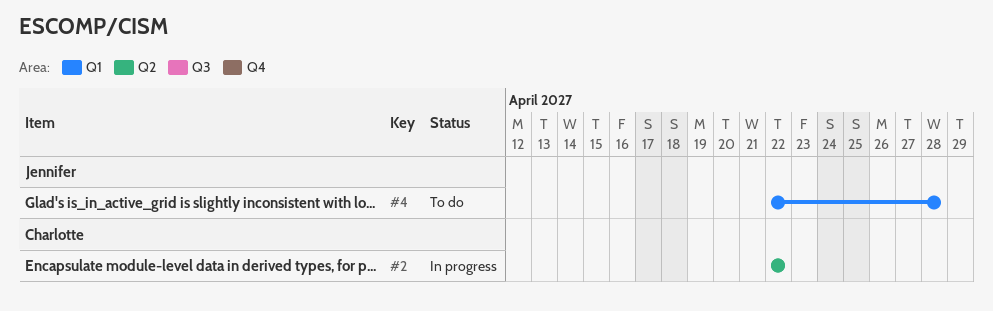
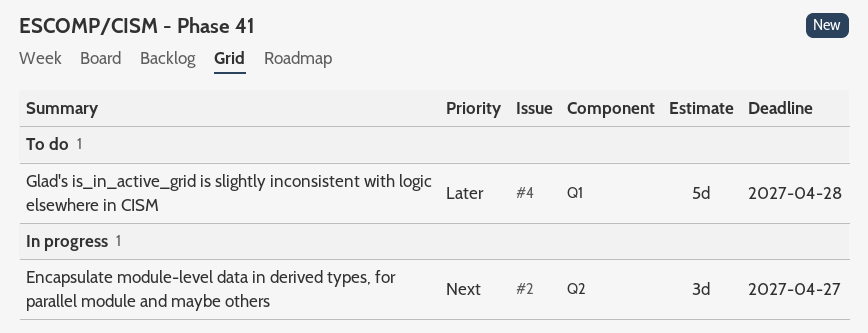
#2, due: Apr 22 -> Apr 27

